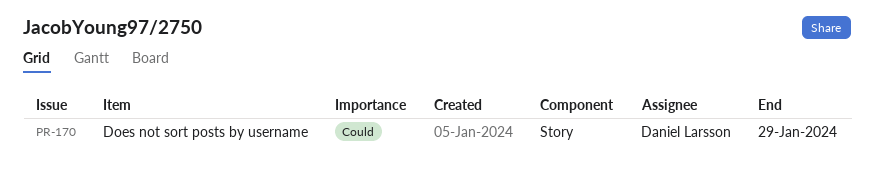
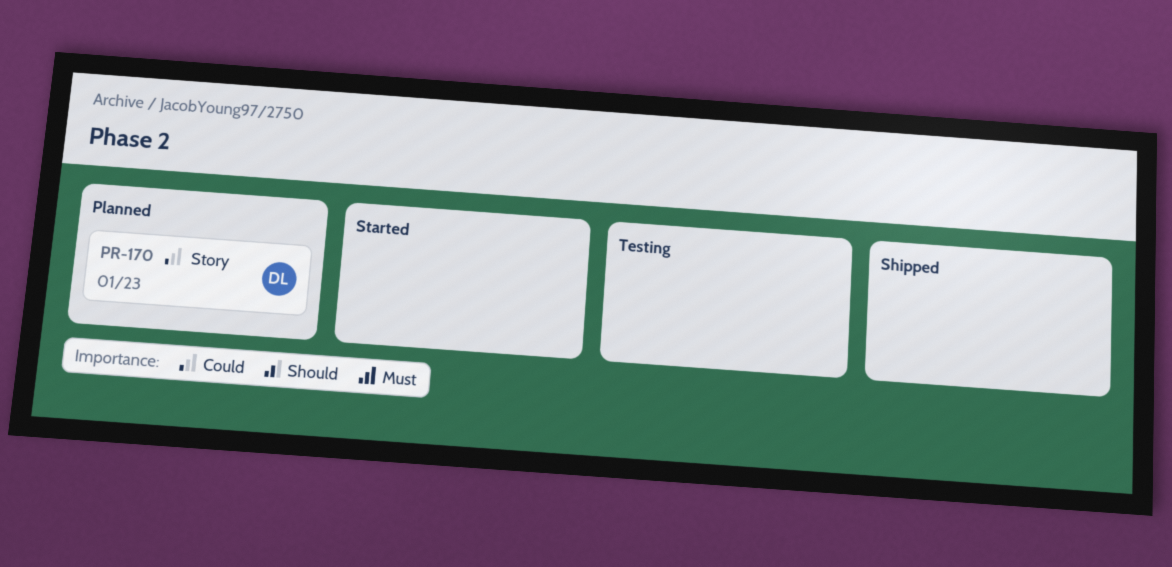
PR-170, due: Jan 29 -> Jan 23

